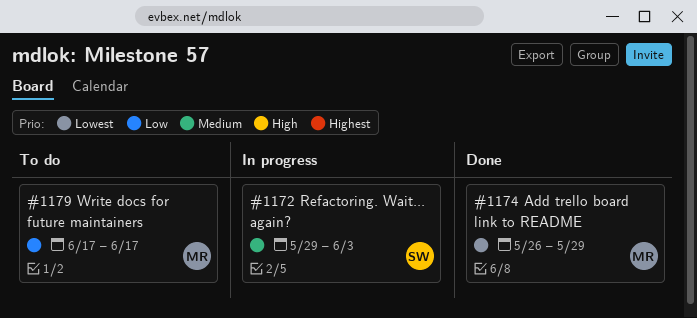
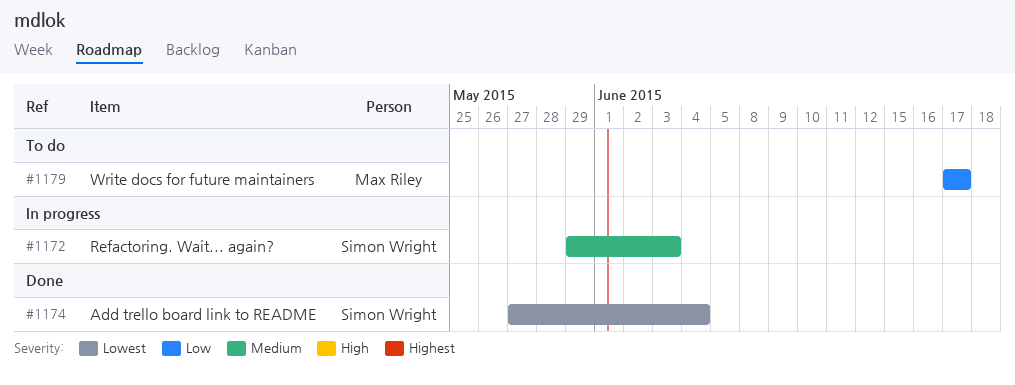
#1174, owner: Max Riley -> Simon Wright
#1174, start: May 26 -> May 27
#1174, due: May 29 -> Jun 4

